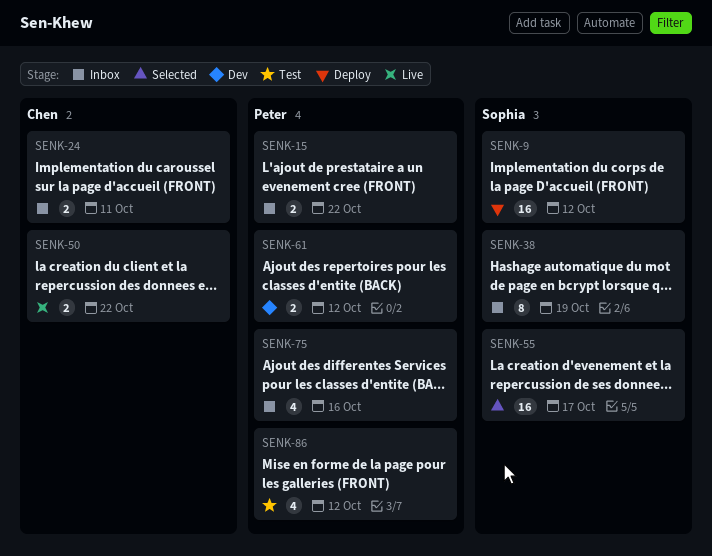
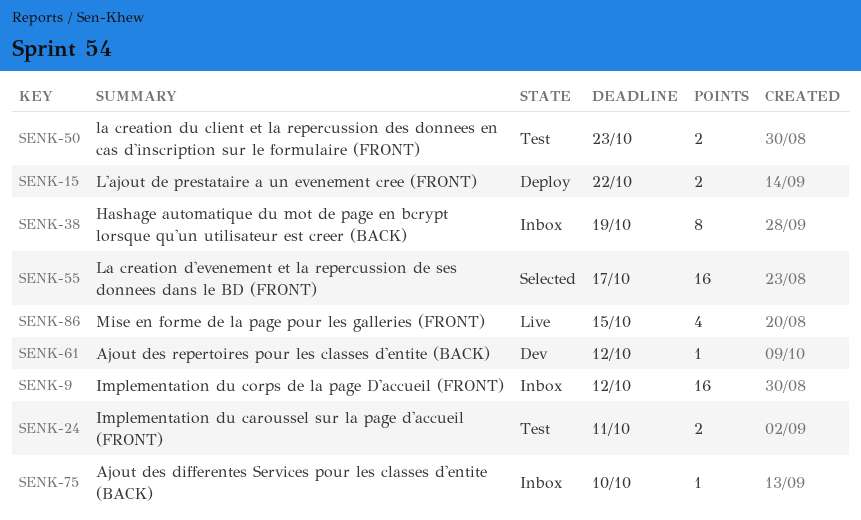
SENK-9, status: Deploy -> Inbox
SENK-15, status: Inbox -> Deploy
SENK-24, status: Inbox -> Test
SENK-50, status: Live -> Test
SENK-50, due: Oct 22 -> Oct 23
SENK-61, estimate: 2 -> 1
SENK-75, estimate: 4 -> 1
SENK-75, due: Oct 16 -> Oct 10
SENK-86, status: Test -> Live
SENK-86, due: Oct 12 -> Oct 15

